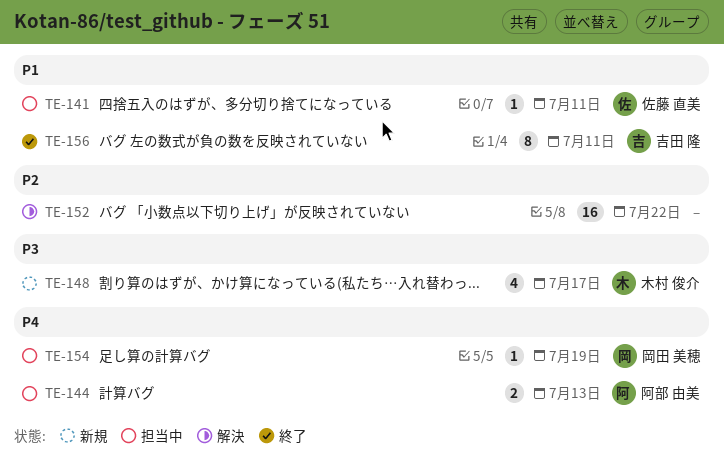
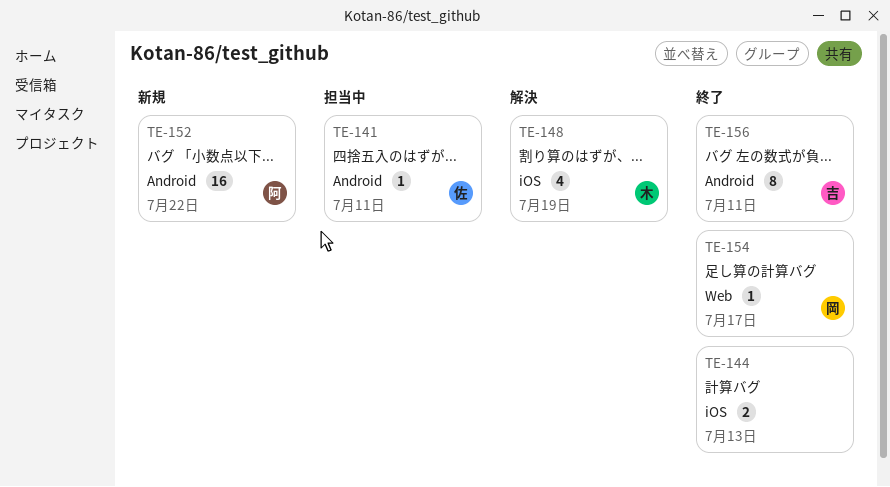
TE-144, status: 担当中 -> 終了
TE-144, owner: 阿部 由美 -> none
TE-148, status: 新規 -> 解決
TE-148, due: Jul 17 -> Jul 19
TE-152, status: 解決 -> 新規
TE-152, owner: none -> 阿部 由美
TE-154, status: 担当中 -> 終了
TE-154, due: Jul 19 -> Jul 17

